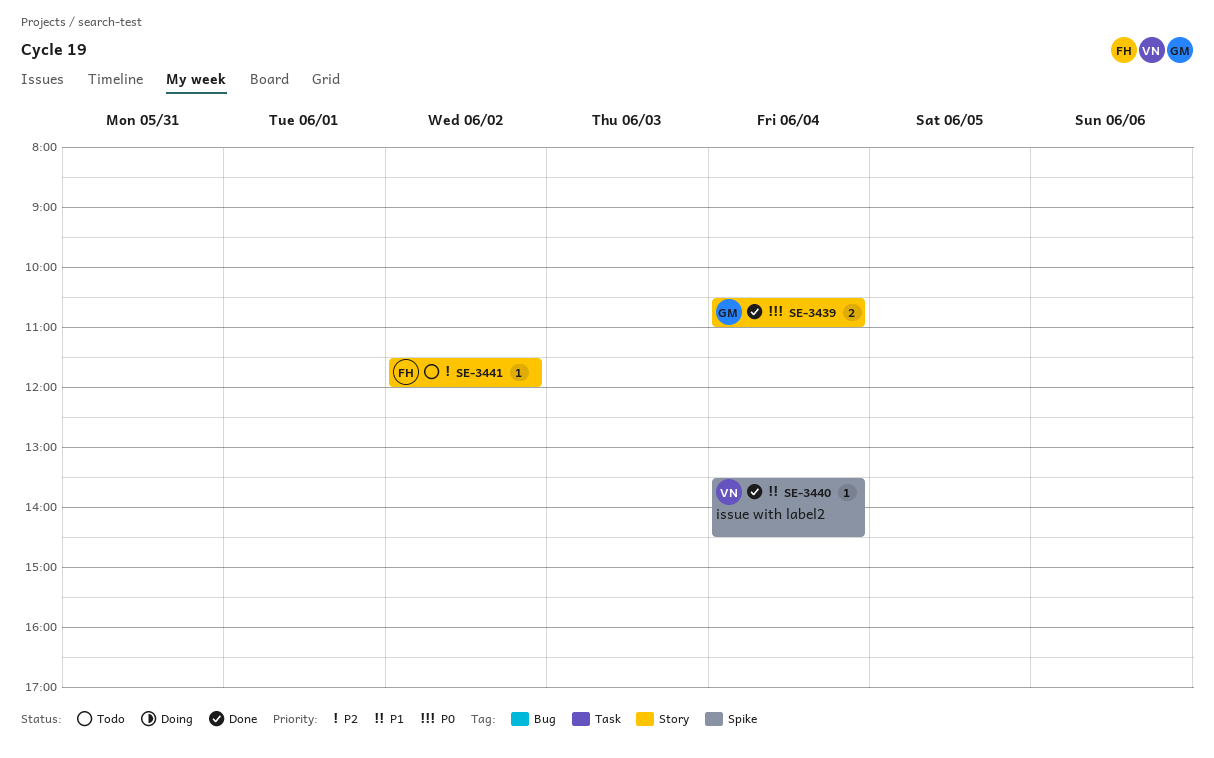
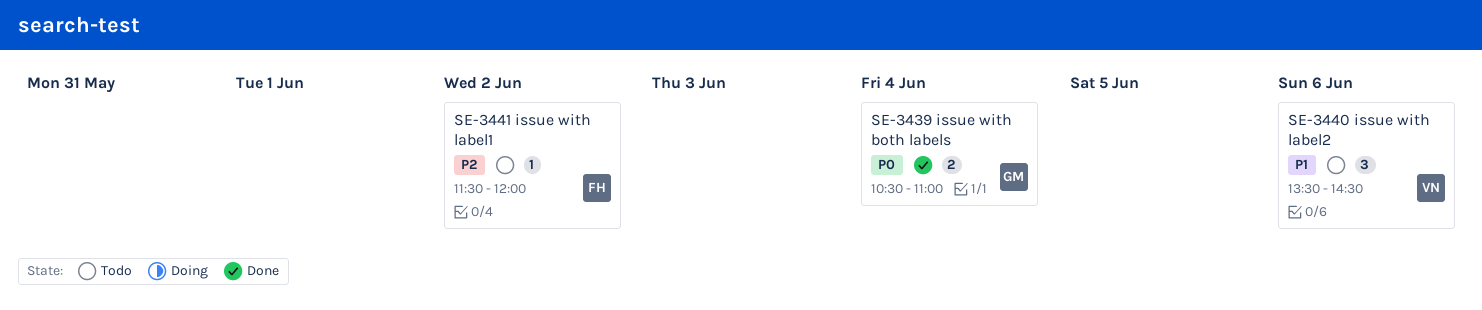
SE-3440, status: Done -> Todo
SE-3440, estimate: 1 -> 3
SE-3440, day: Jun 4 -> Jun 6

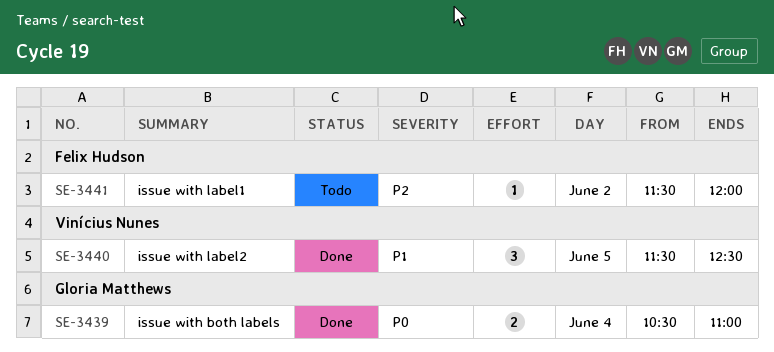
SE-3440, status: Todo -> Done
SE-3440, day: Jun 6 -> Jun 5
SE-3440, begins: 13:30 -> 11:30
SE-3440, ends: 14:30 -> 12:30

